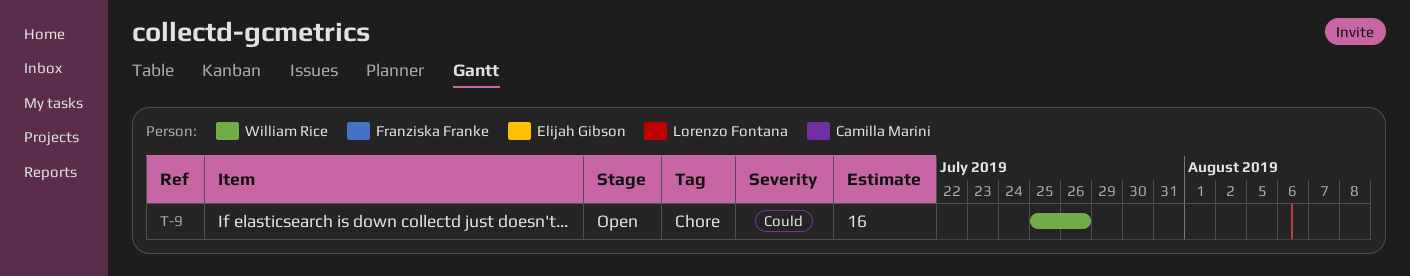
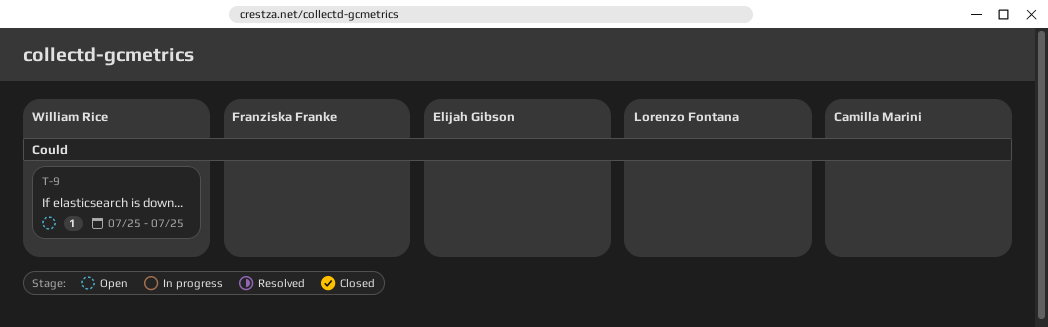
T-9, estimate: 16 -> 1
T-9, due: Jul 26 -> Jul 25

